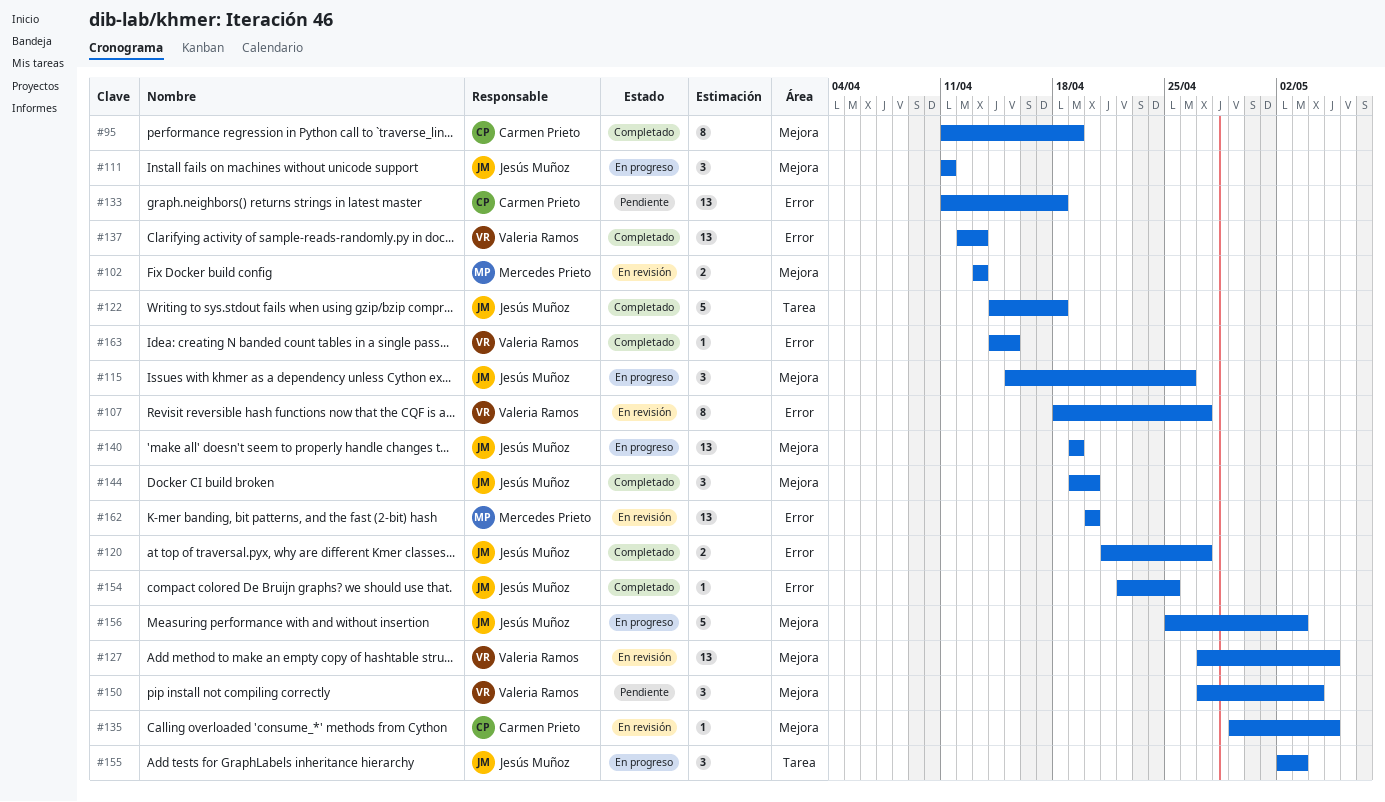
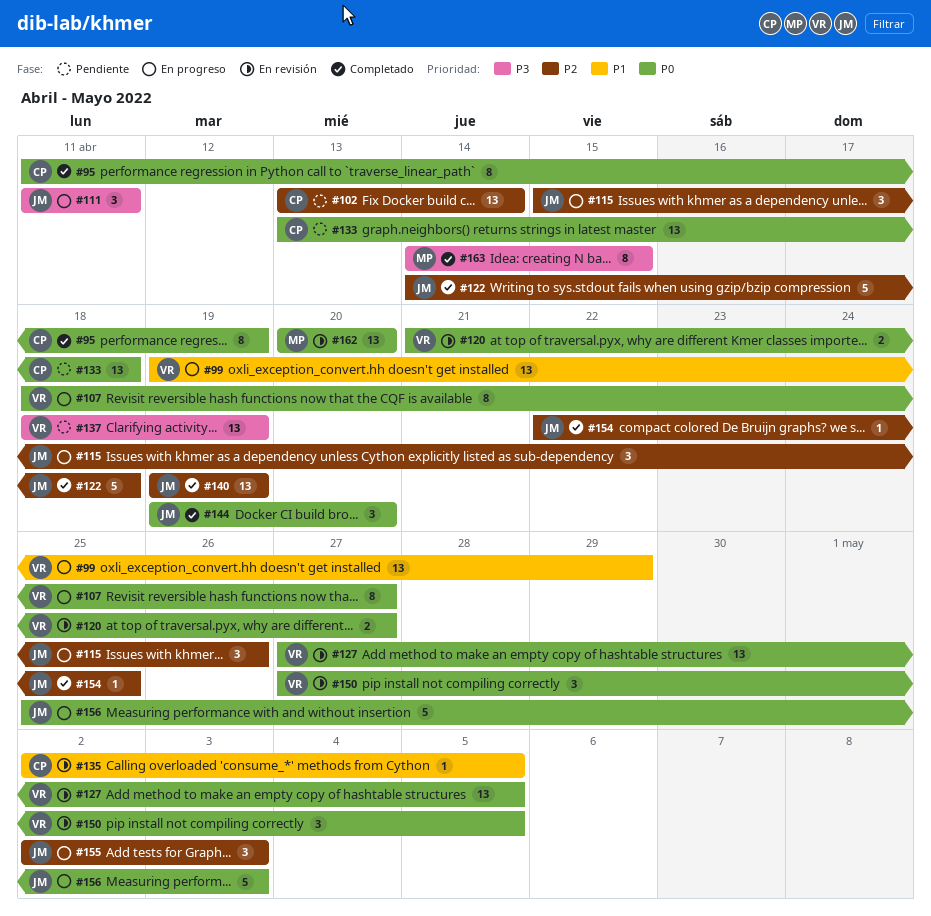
#99: none -> present
#102, status: En revisión -> Pendiente
#102, owner: Mercedes Prieto -> Carmen Prieto
#102, estimate: 2 -> 13
#102, due: Apr 13 -> Apr 14
#107, status: En revisión -> En progreso
#120, status: Completado -> En revisión
#120, owner: Jesús Muñoz -> Valeria Ramos
#133, start: Apr 11 -> Apr 13
#135, start: Apr 29 -> May 2
#137, status: Completado -> Pendiente
#137, start: Apr 12 -> Apr 18
#137, due: Apr 13 -> Apr 19
#140, status: En progreso -> Completado
#150, status: Pendiente -> En revisión
#150, due: May 4 -> May 5
#163, owner: Valeria Ramos -> Mercedes Prieto
#163, estimate: 1 -> 8

